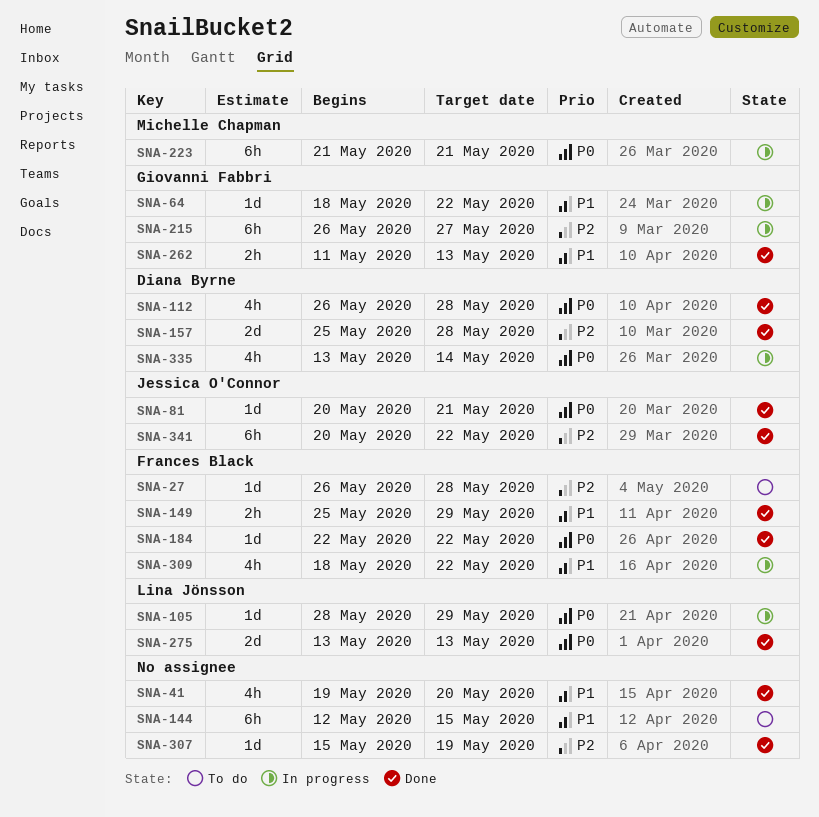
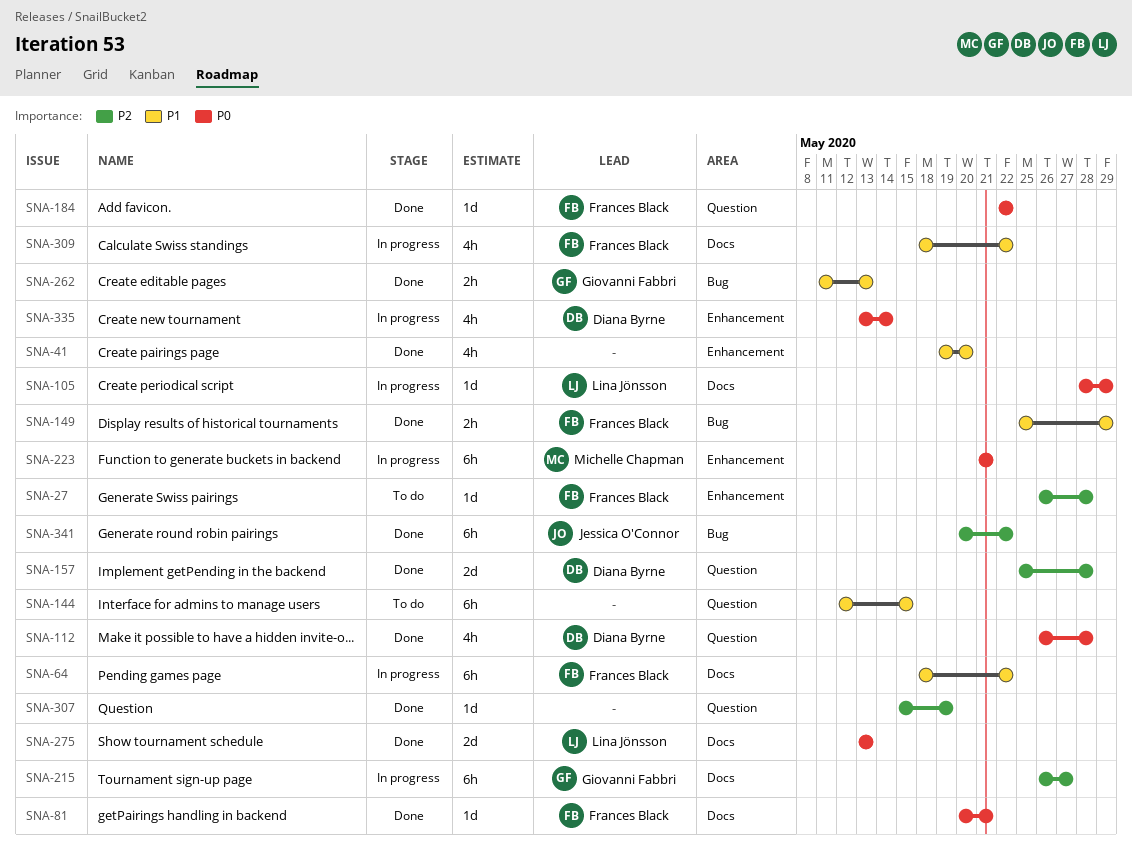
SNA-64, owner: Giovanni Fabbri -> Frances Black
SNA-64, estimate: 1d -> 6h
SNA-81, owner: Jessica O'Connor -> Frances Black

